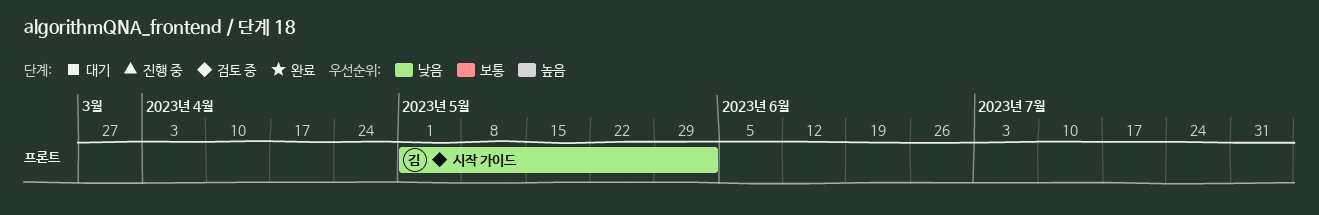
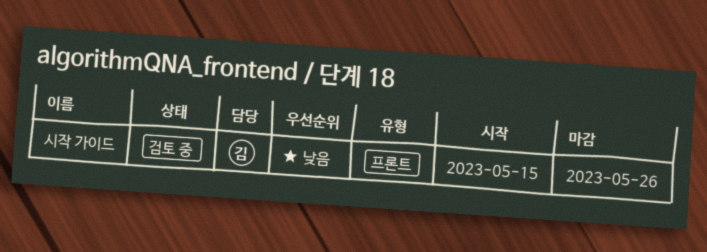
시작 가이드, start: May 1 -> May 15
시작 가이드, due: Jun 2 -> May 26

